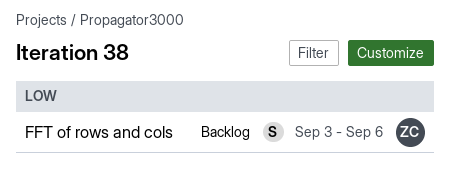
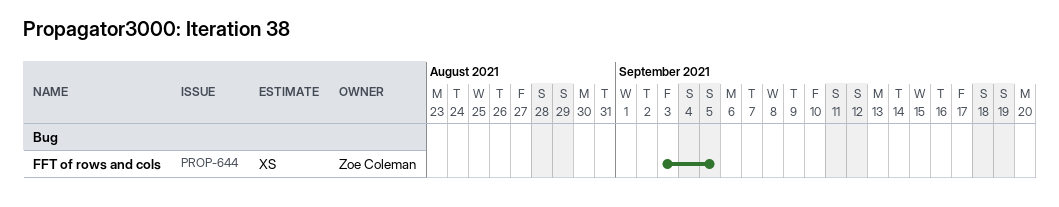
FFT of rows and cols, estimate: S -> XS
FFT of rows and cols, due: Sep 6 -> Sep 5

